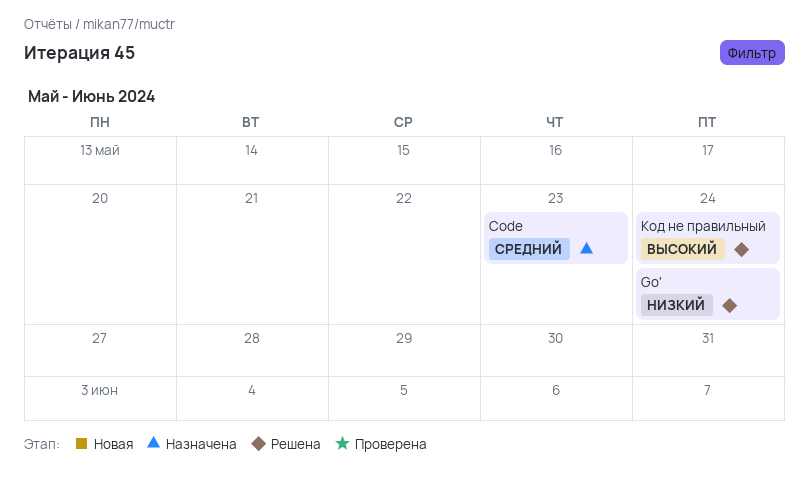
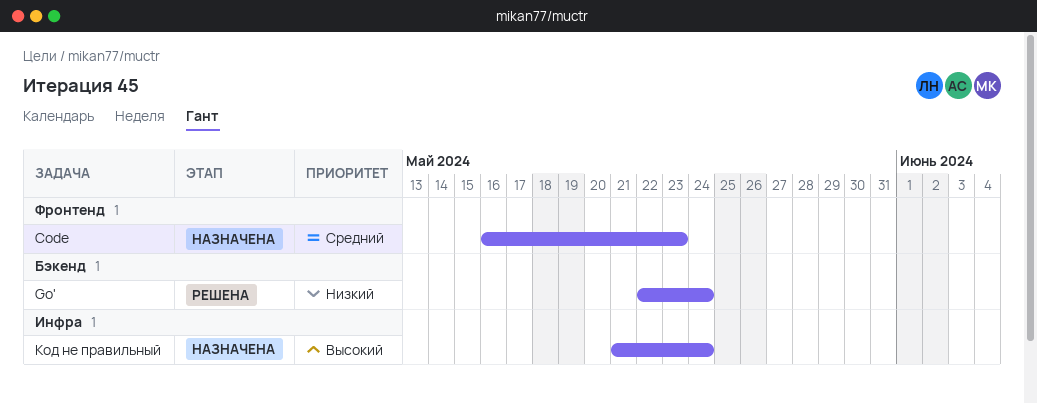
Код не правильный, status: Решена -> Назначена

